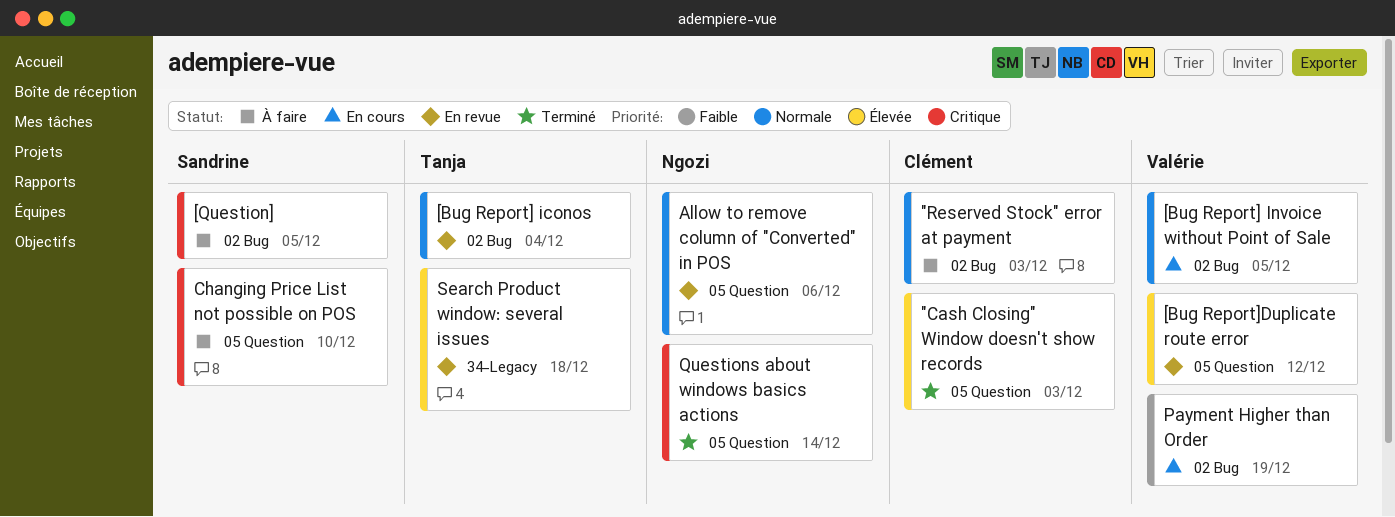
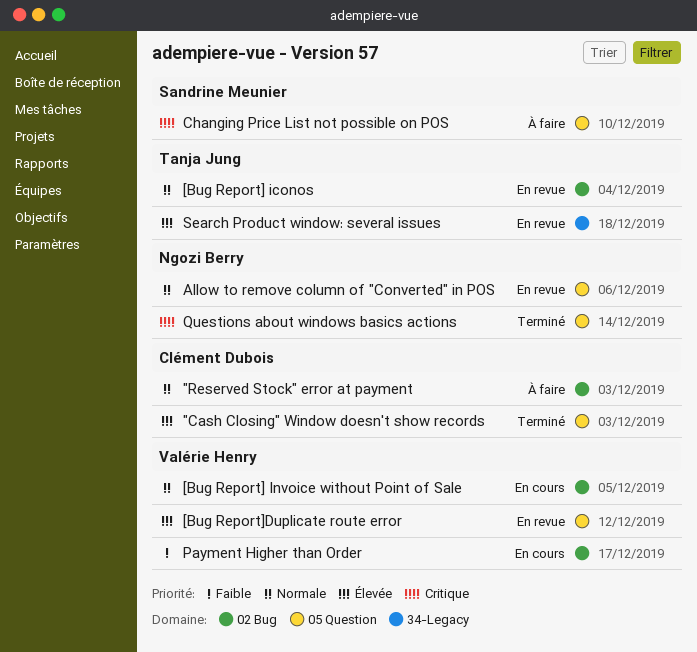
[Question]: present -> none
Payment Higher than Order, due: Dec 19 -> Dec 17

